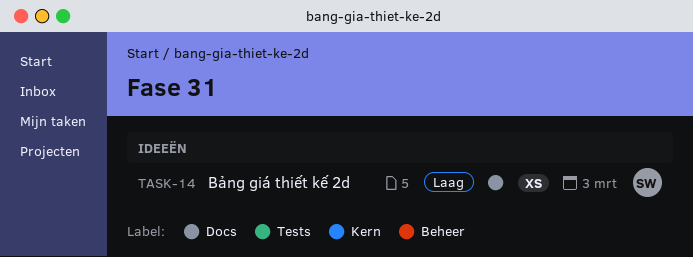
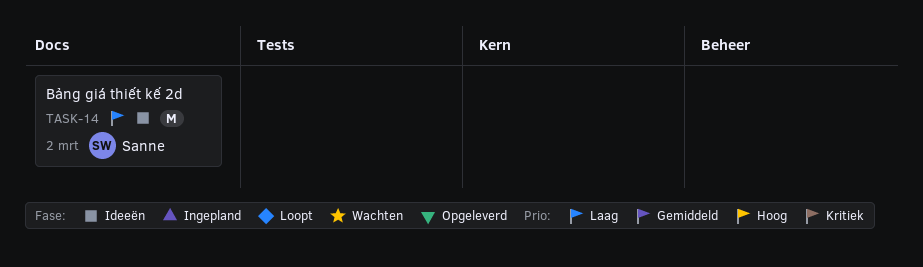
TASK-14, estimate: XS -> M
TASK-14, due: Mar 3 -> Mar 2

